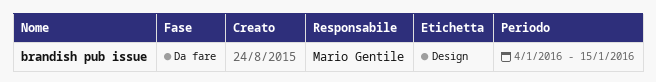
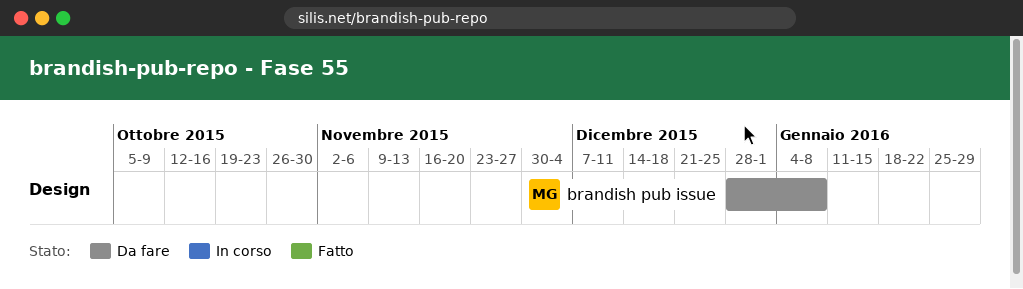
brandish pub issue, start: Jan 4 -> Dec 28
brandish pub issue, due: Jan 15 -> Jan 8

